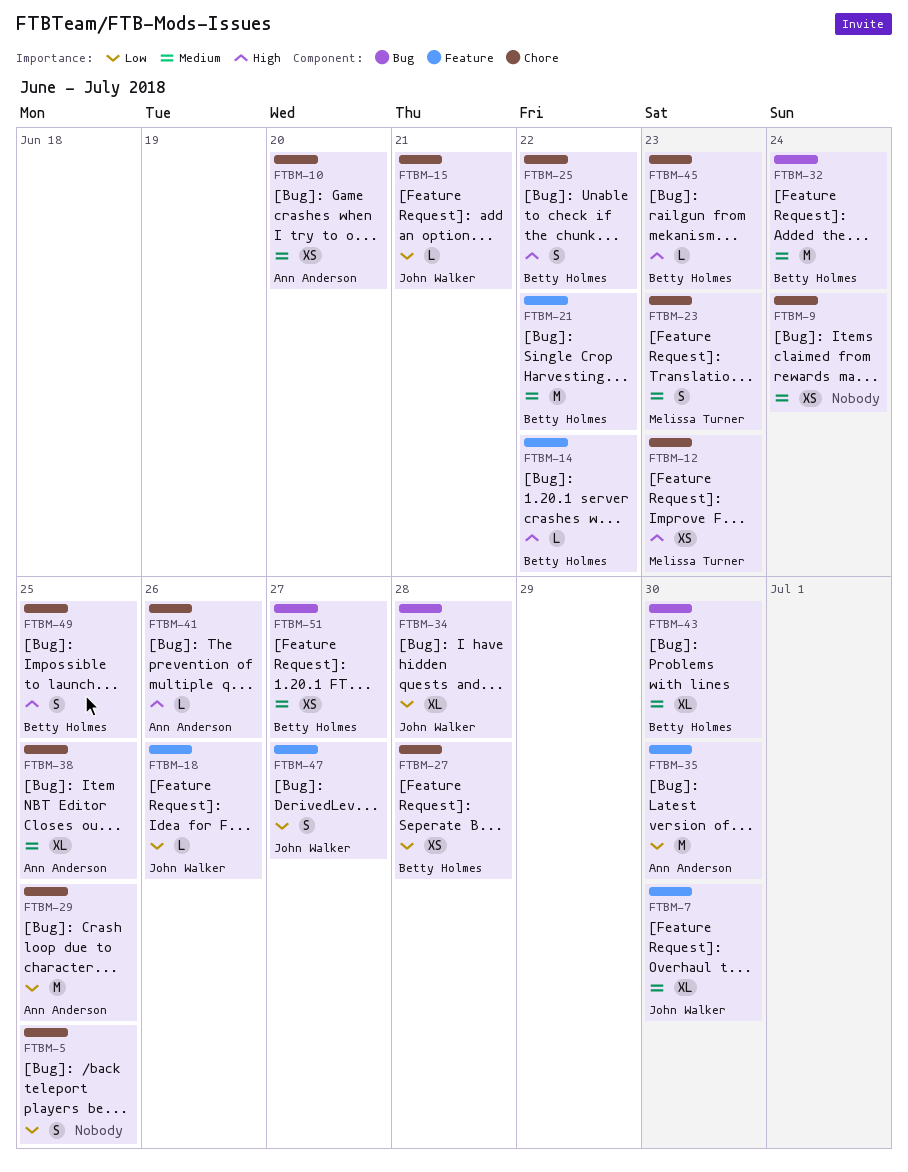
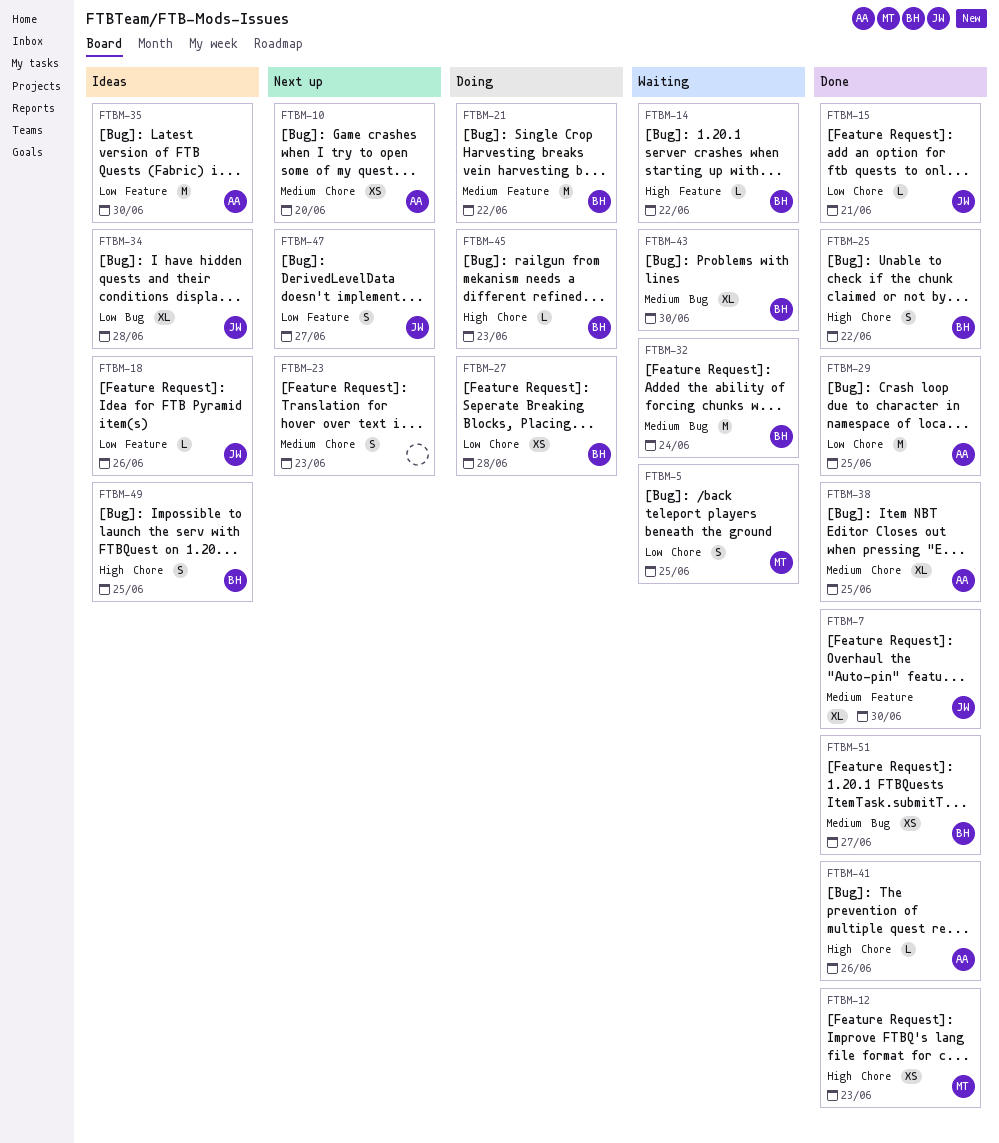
FTBM-5, owner: none -> Melissa Turner
FTBM-9: present -> none
FTBM-23, owner: Melissa Turner -> none

